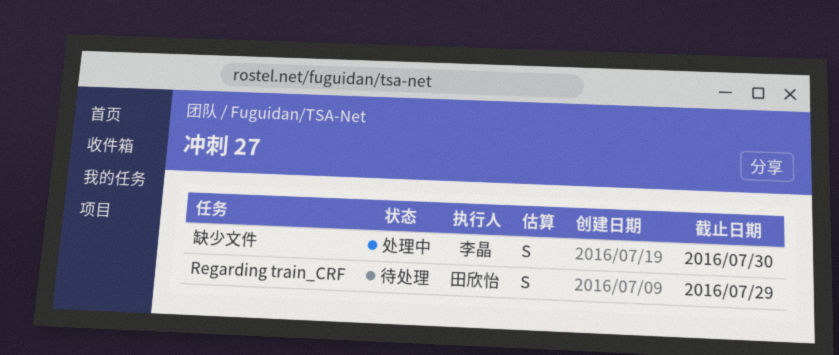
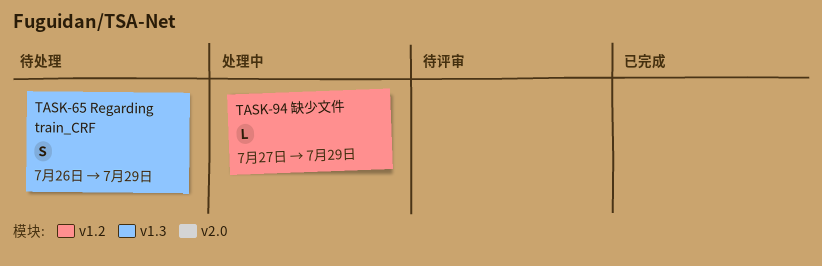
缺少文件, estimate: S -> L
缺少文件, due: Jul 30 -> Jul 29

